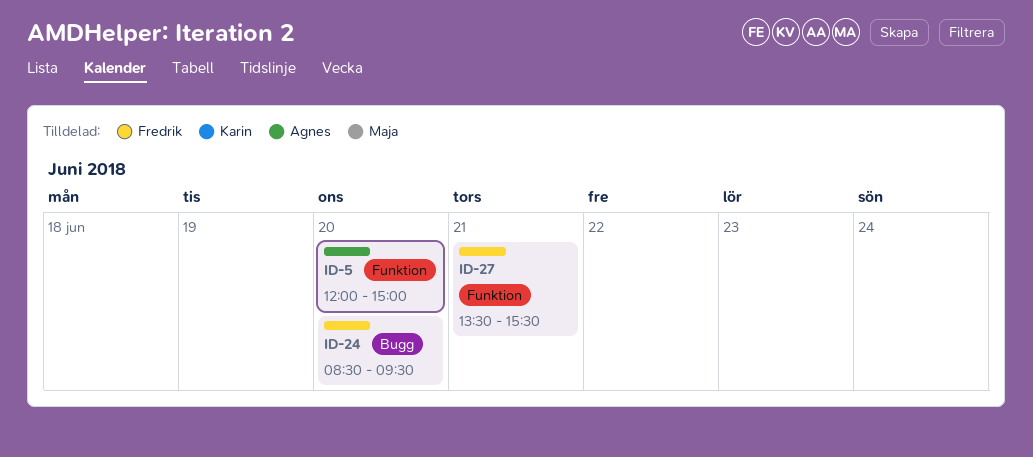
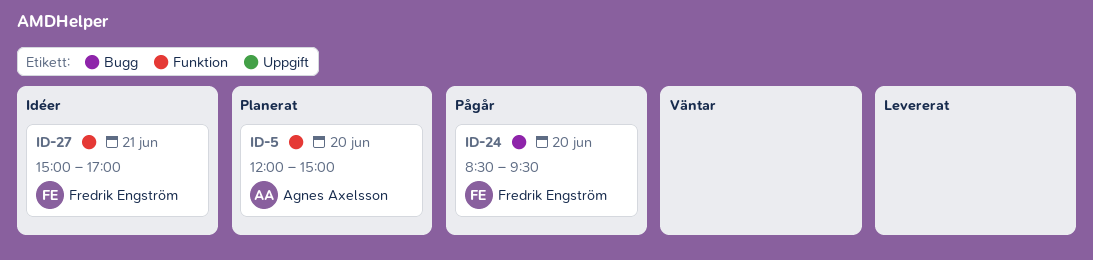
ID-27, begins: 13:30 -> 15:00
ID-27, ends: 15:30 -> 17:00

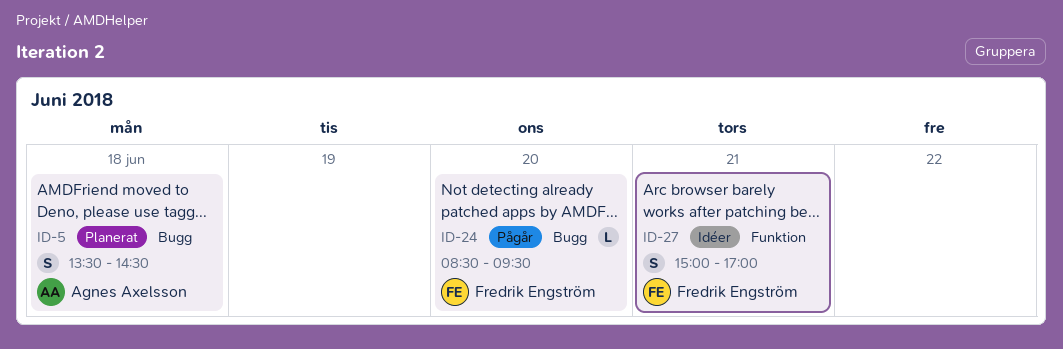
ID-5, label: Funktion -> Bugg
ID-5, day: Jun 20 -> Jun 18
ID-5, begins: 12:00 -> 13:30
ID-5, ends: 15:00 -> 14:30

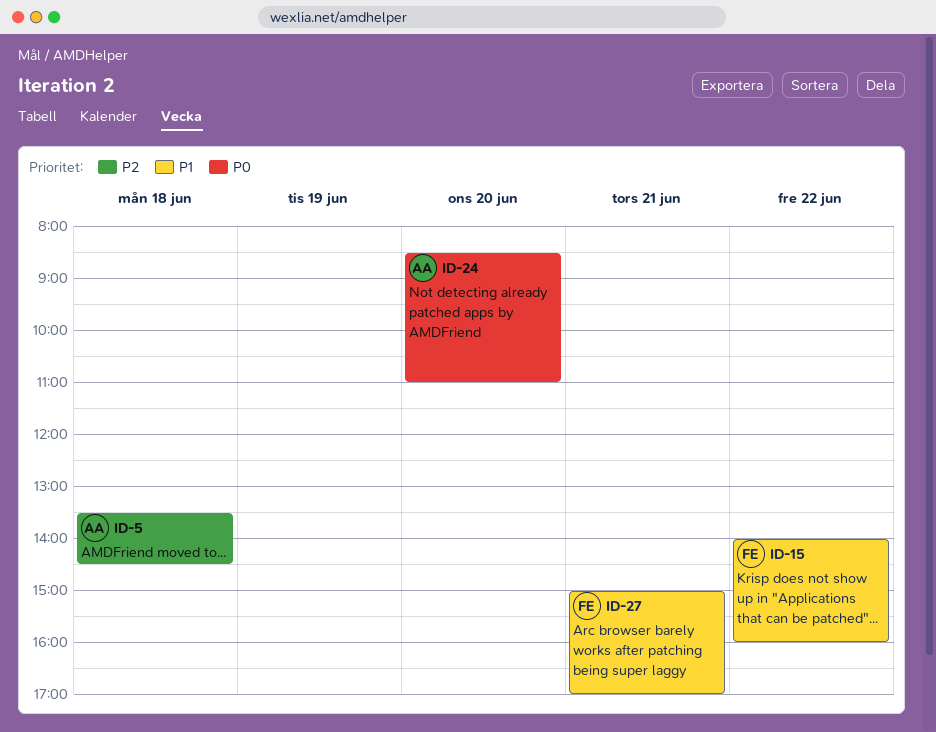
ID-15: none -> present
ID-24, owner: Fredrik Engström -> Agnes Axelsson
ID-24, ends: 09:30 -> 11:00

